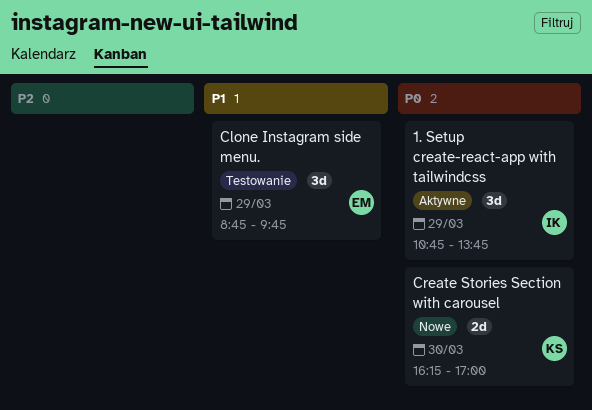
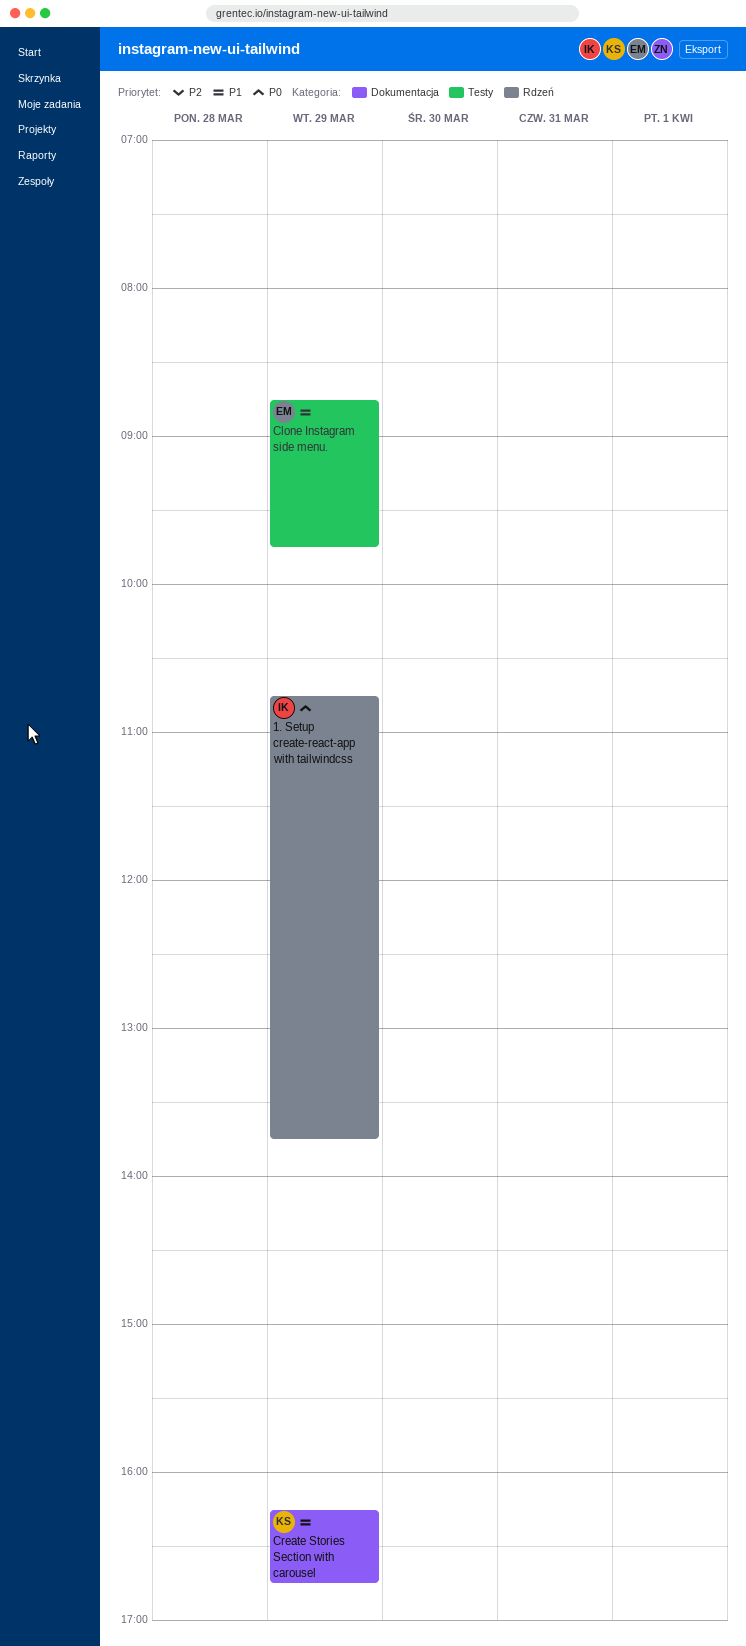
Create Stories Section with carousel, priority: P0 -> P1
Create Stories Section with carousel, day: Mar 30 -> Mar 29
Create Stories Section with carousel, ends: 17:00 -> 16:45

